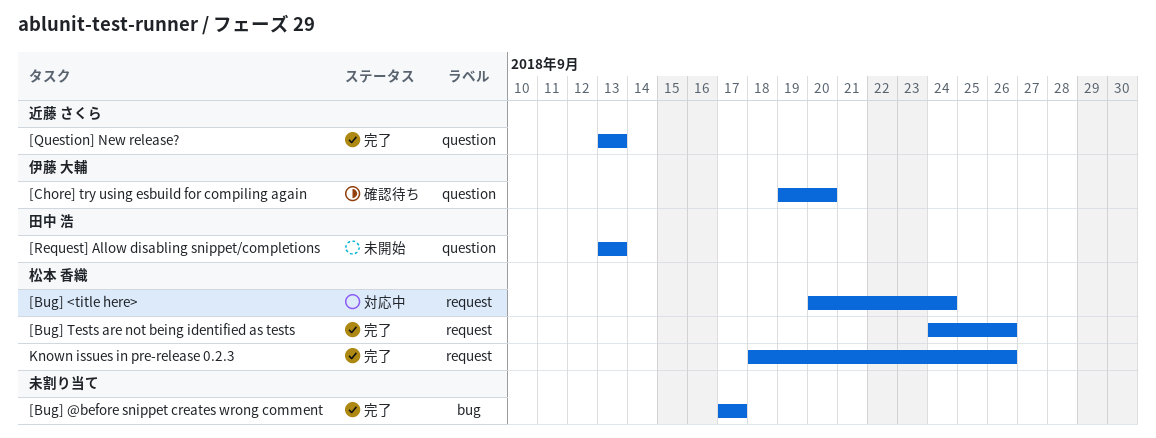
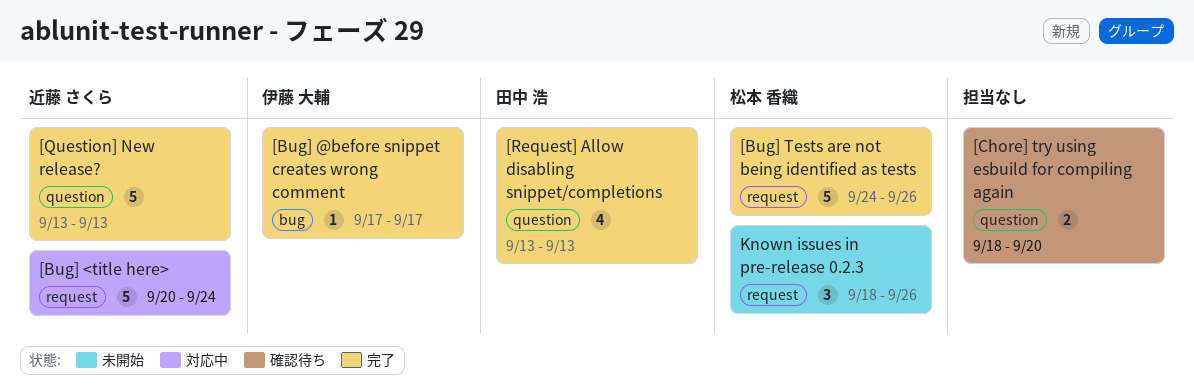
[Bug] <title here>, owner: 松本 香織 -> 近藤 さくら
[Bug] @before snippet creates wrong comment, owner: none -> 伊藤 大輔
[Chore] try using esbuild for compiling again, owner: 伊藤 大輔 -> none
[Chore] try using esbuild for compiling again, start: Sep 19 -> Sep 18
[Request] Allow disabling snippet/completions, status: 未開始 -> 完了
Known issues in pre-release 0.2.3, status: 完了 -> 未開始

